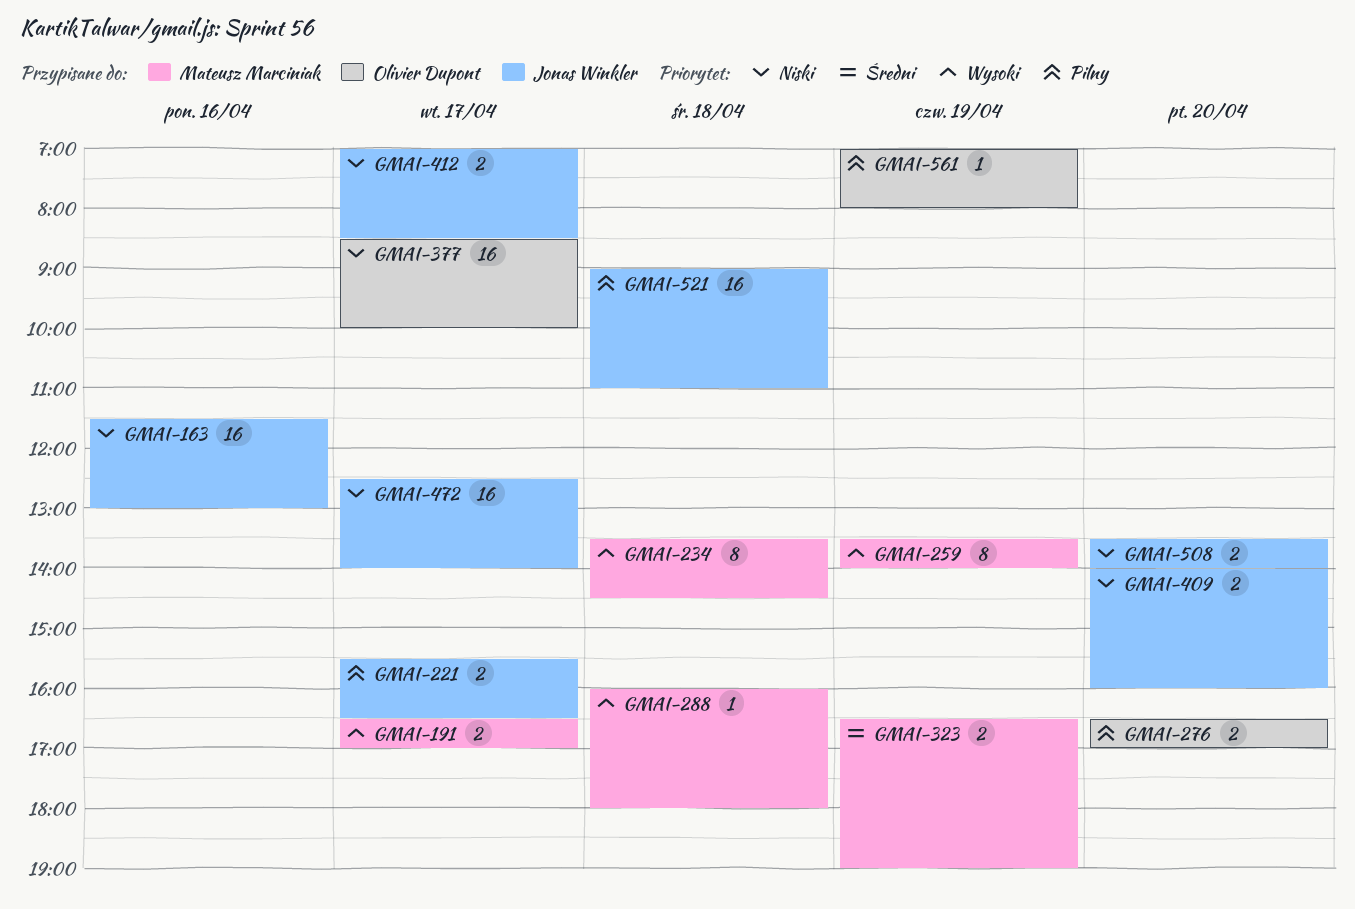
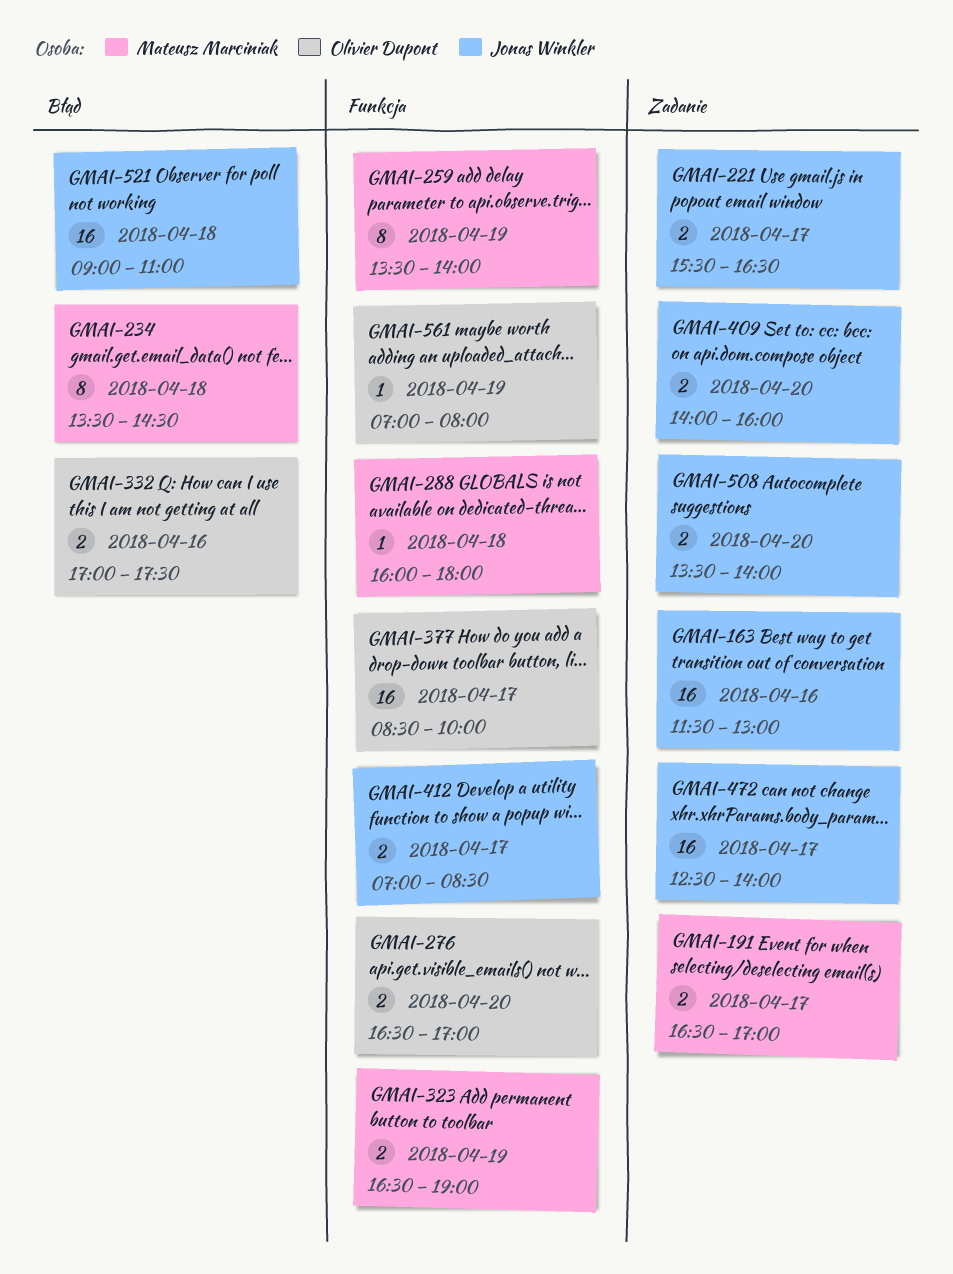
GMAI-332: none -> present

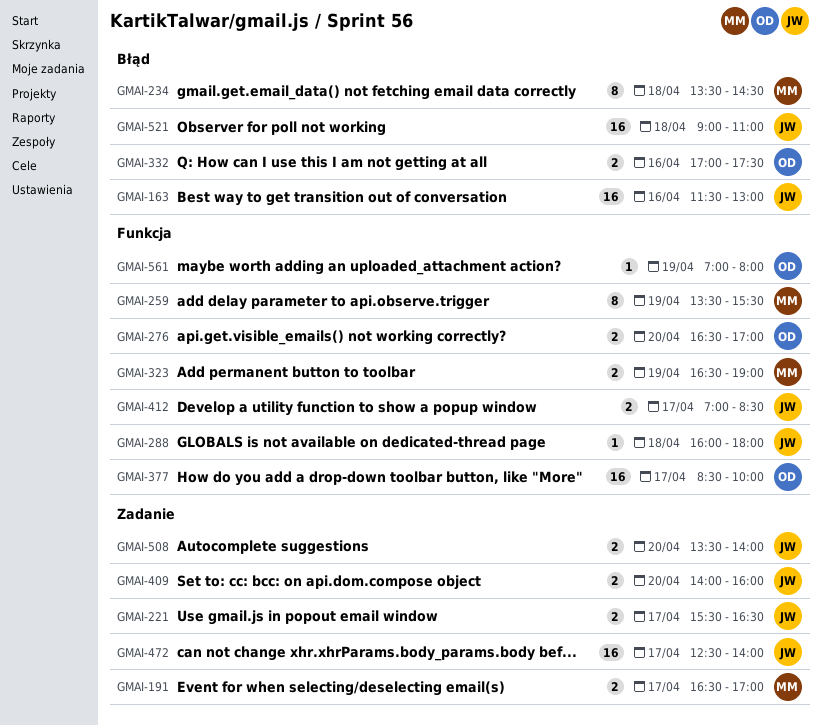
GMAI-163, label: Zadanie -> Błąd
GMAI-259, ends: 14:00 -> 15:30
GMAI-288, owner: Mateusz Marciniak -> Jonas Winkler

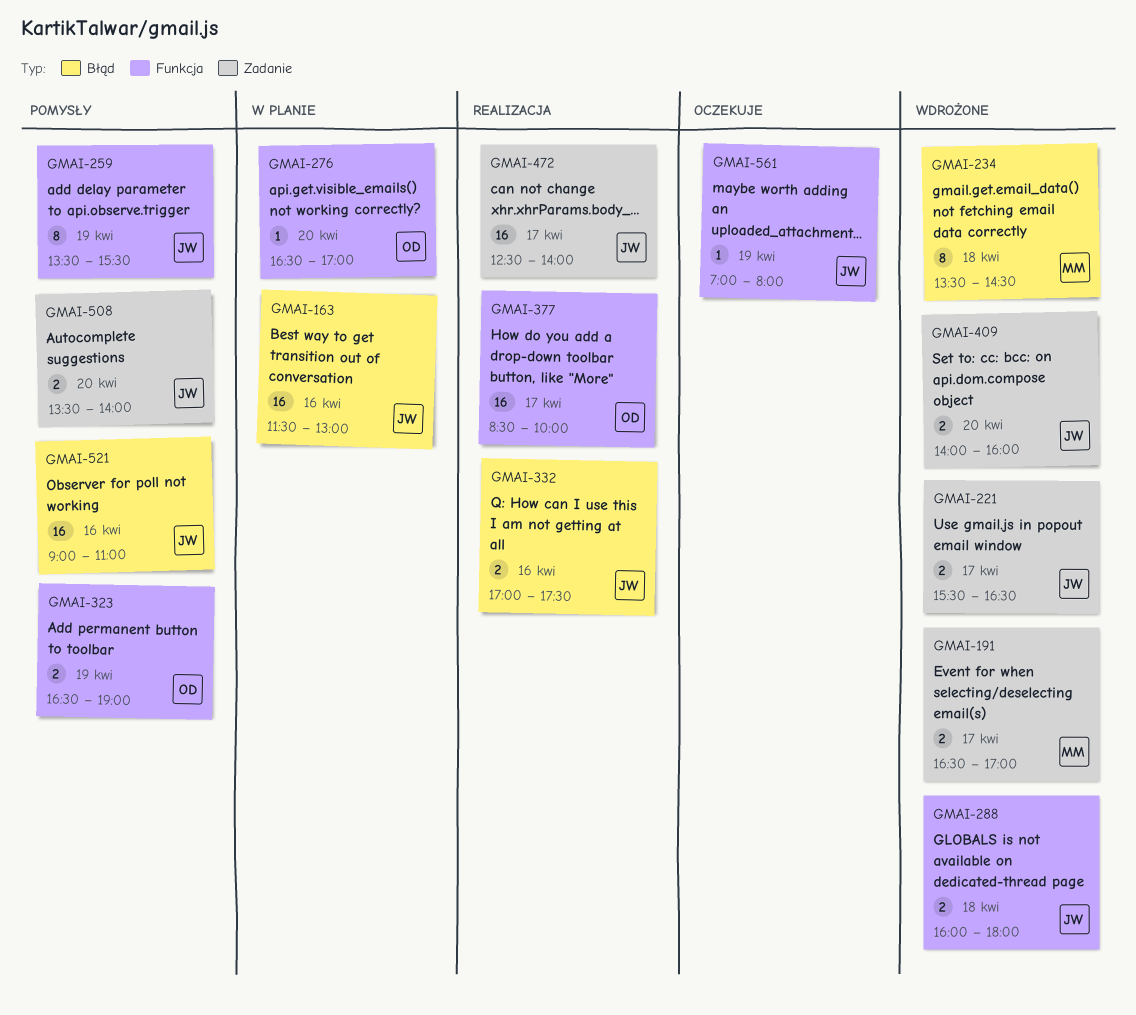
GMAI-259, owner: MM -> JW
GMAI-276, estimate: 2 -> 1
GMAI-288, estimate: 1 -> 2
GMAI-323, owner: MM -> OD
GMAI-332, owner: OD -> JW
GMAI-412: present -> none
GMAI-521, day: Apr 18 -> Apr 16
GMAI-561, owner: OD -> JW

